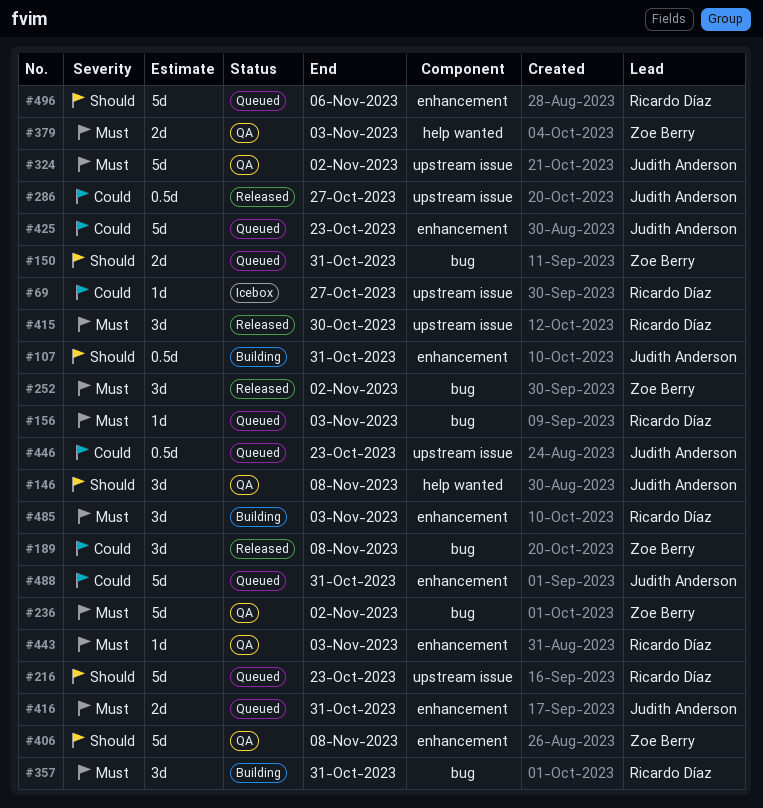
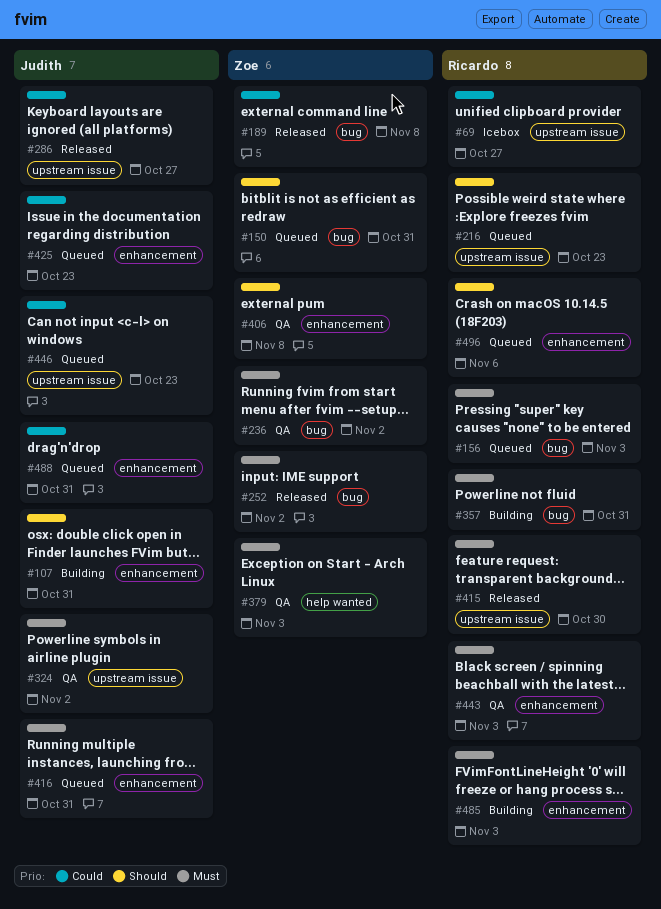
#146: present -> none

